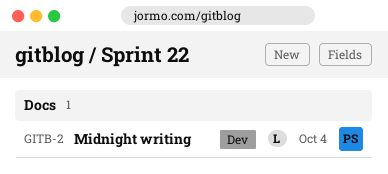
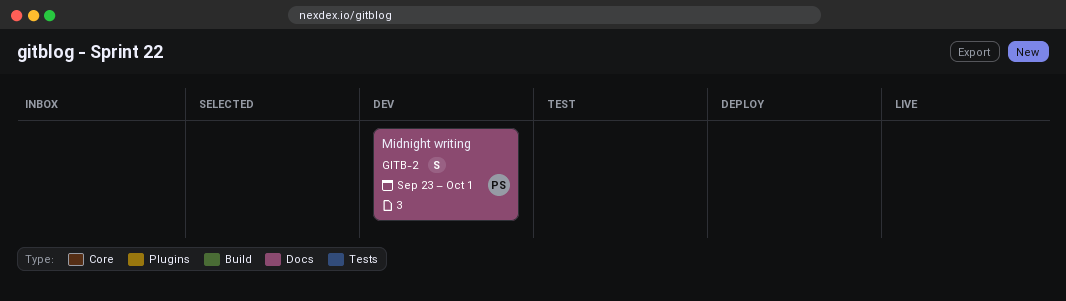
GITB-2, estimate: L -> S
GITB-2, due: Oct 4 -> Oct 1

